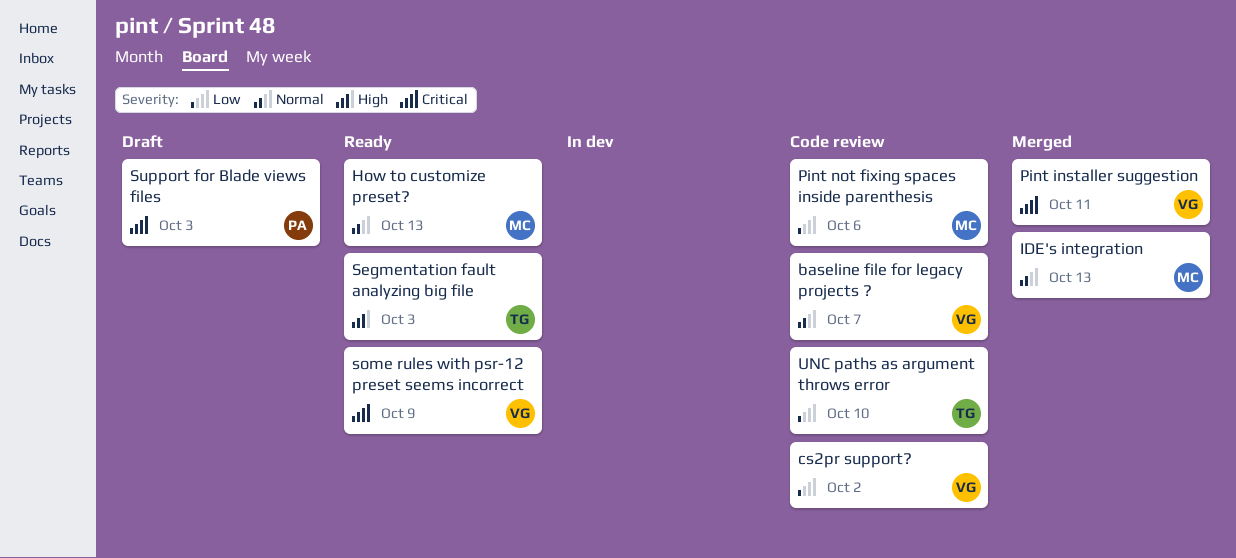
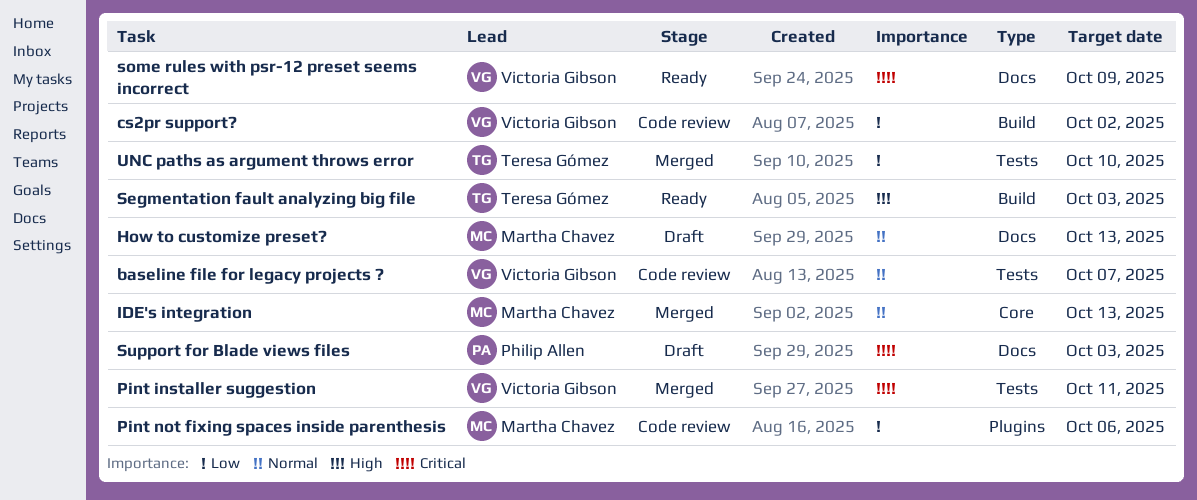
How to customize preset?, status: Ready -> Draft
UNC paths as argument throws error, status: Code review -> Merged

